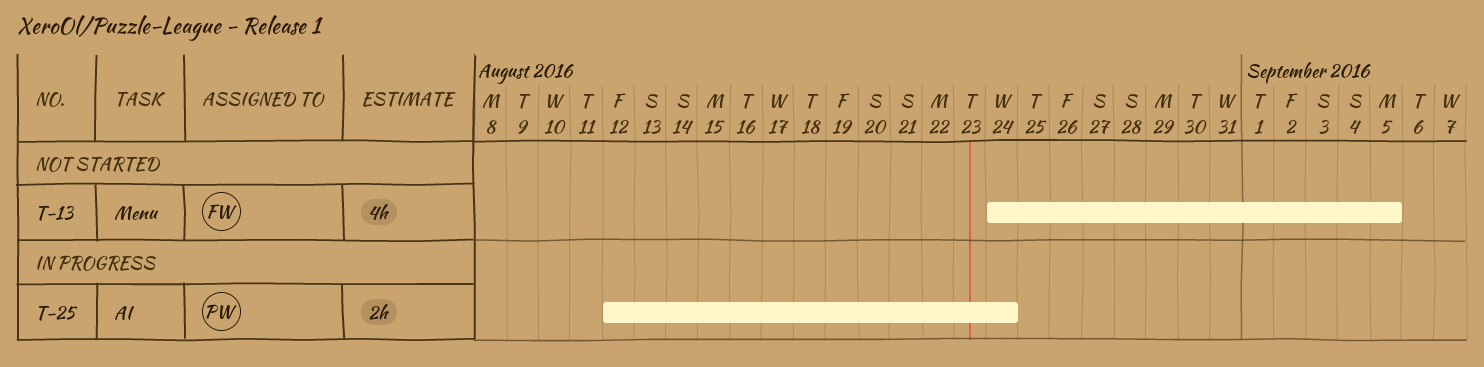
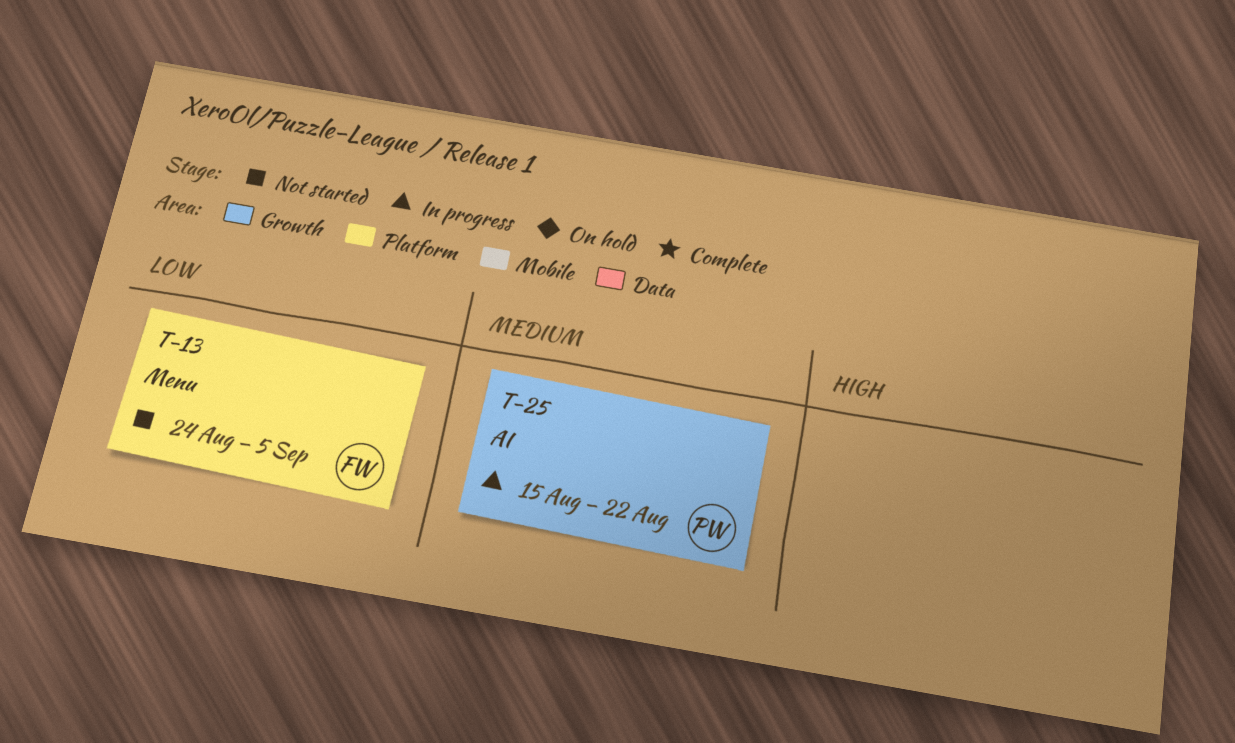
T-25, start: Aug 12 -> Aug 15
T-25, due: Aug 24 -> Aug 22

